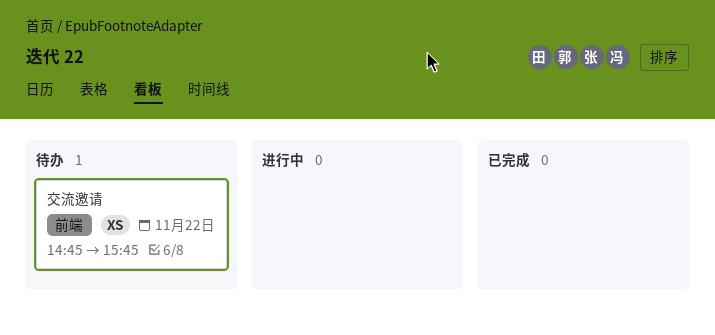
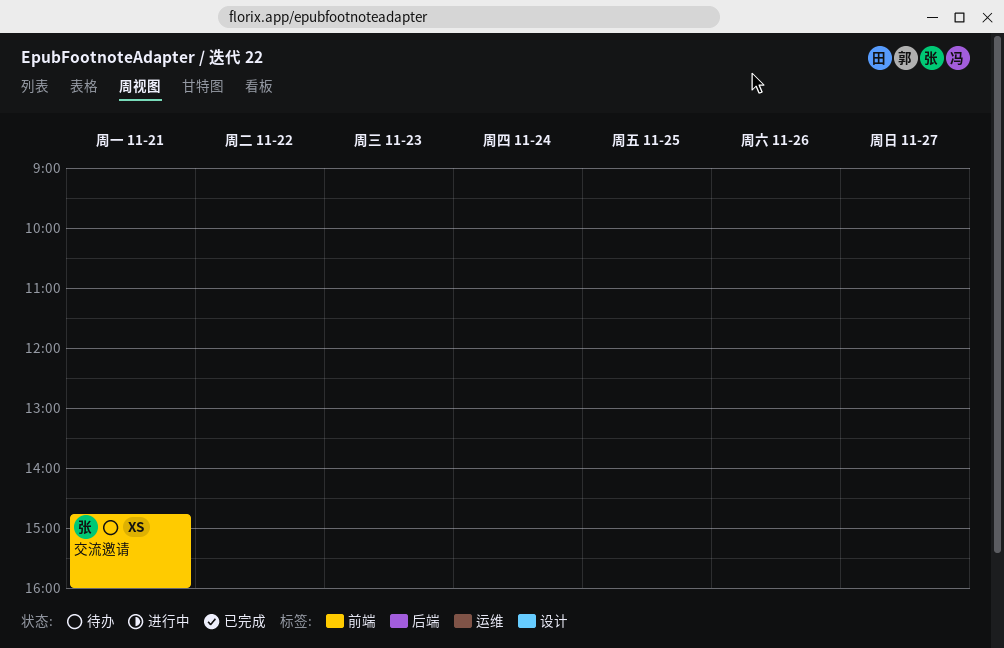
交流邀请, day: Nov 22 -> Nov 21
交流邀请, ends: 15:45 -> 16:00

